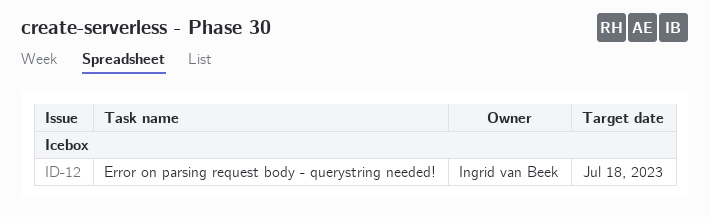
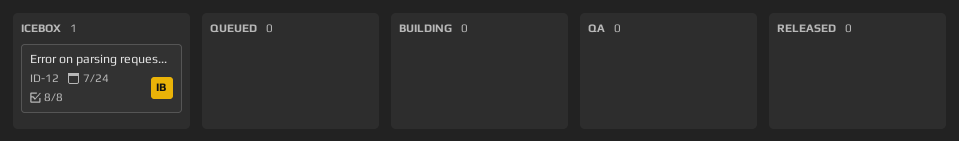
ID-12, due: Jul 18 -> Jul 24

